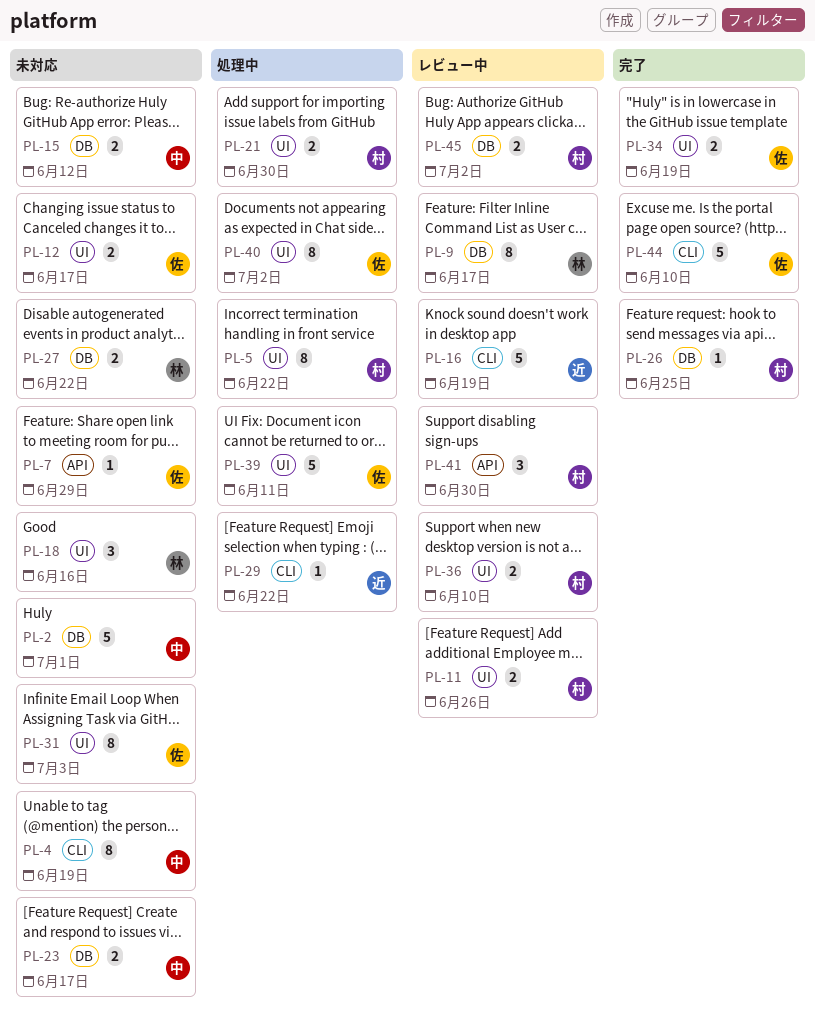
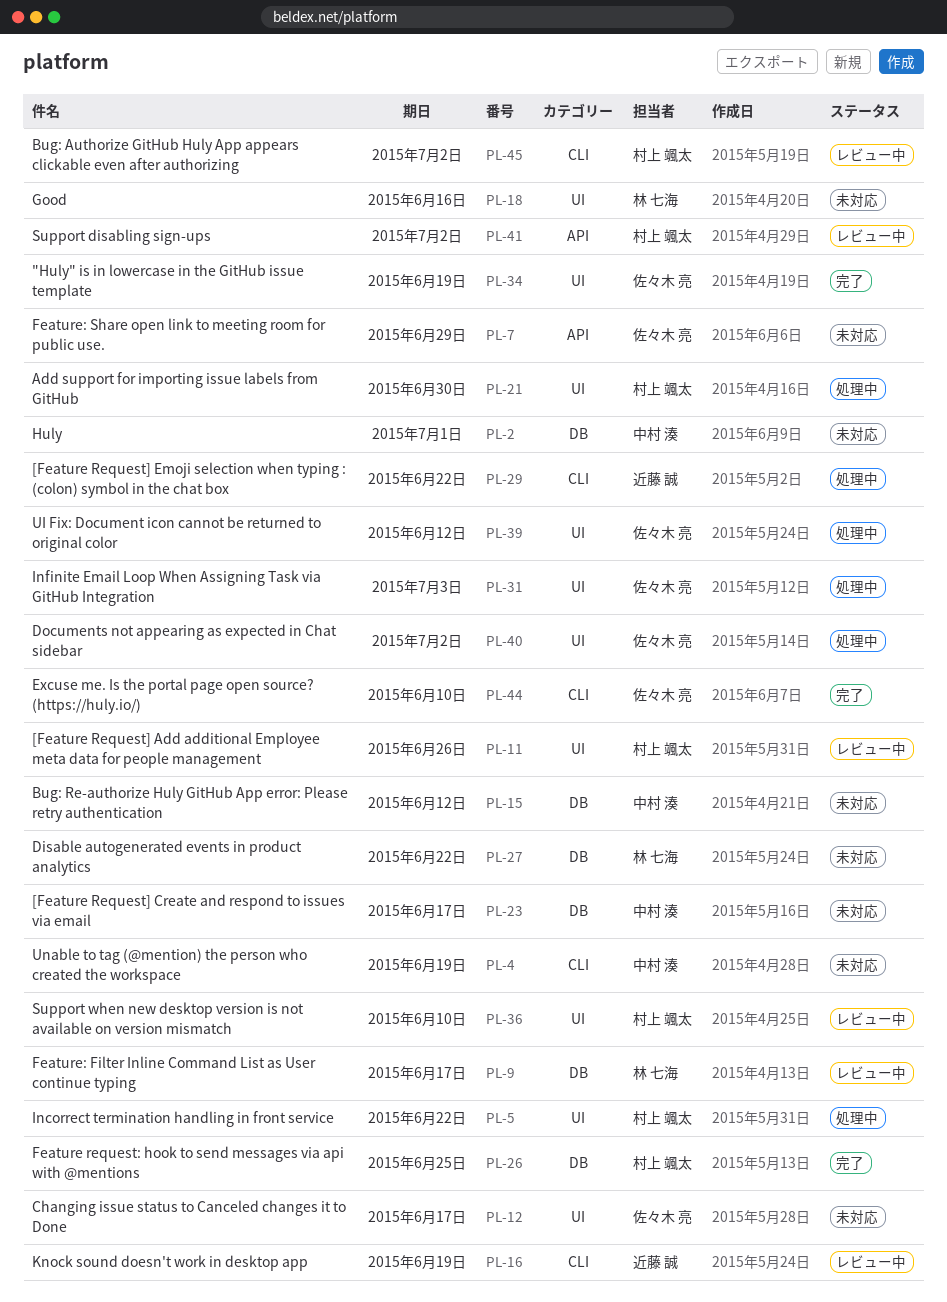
PL-31, status: 未対応 -> 処理中
PL-39, due: Jun 11 -> Jun 12
PL-41, due: Jun 30 -> Jul 2
PL-45, label: DB -> CLI

